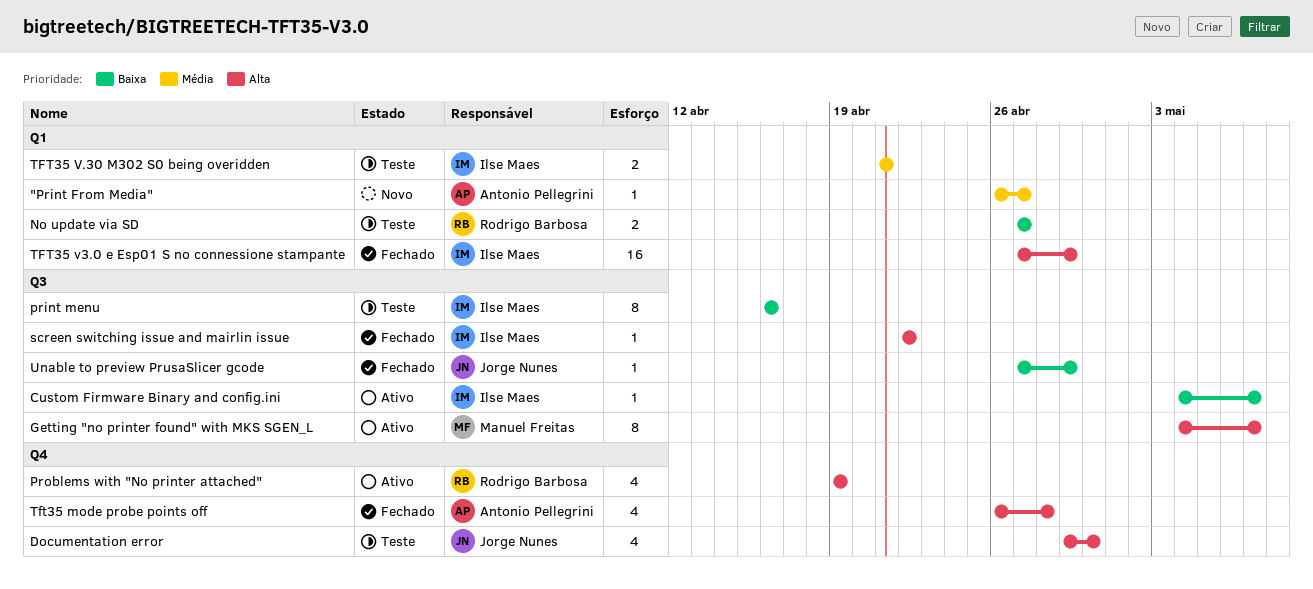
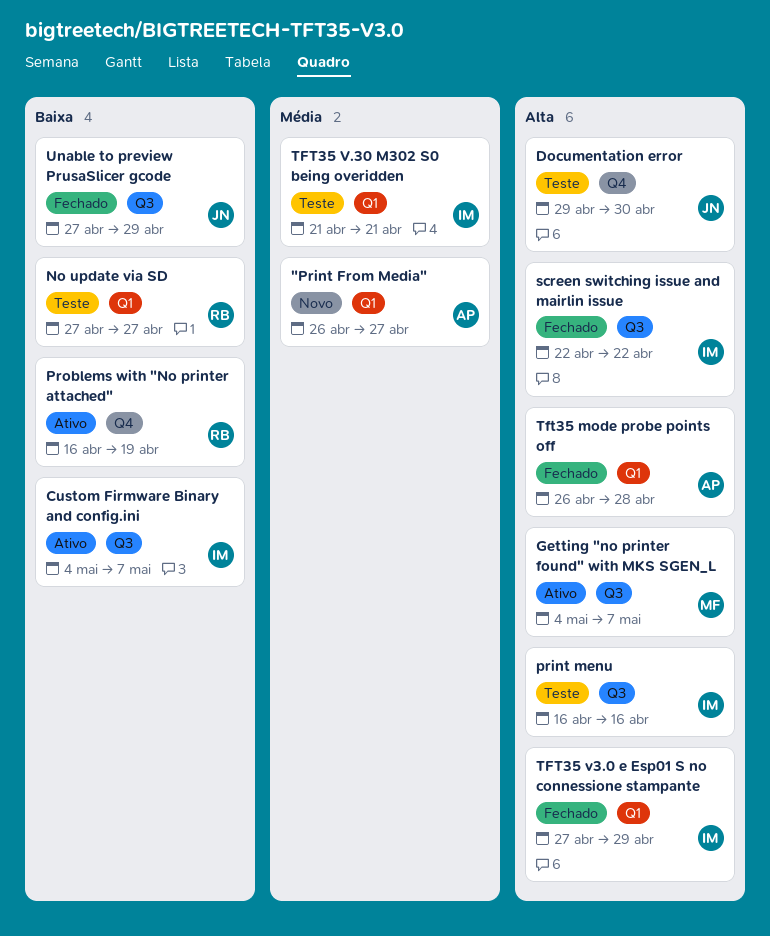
print menu, priority: Baixa -> Alta
Problems with "No printer attached", priority: Alta -> Baixa
Problems with "No printer attached", start: Apr 19 -> Apr 16
Tft35 mode probe points off, label: Q4 -> Q1

